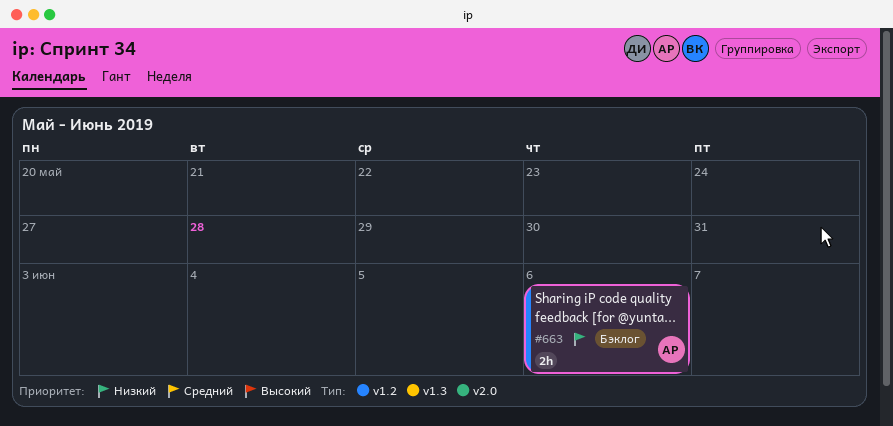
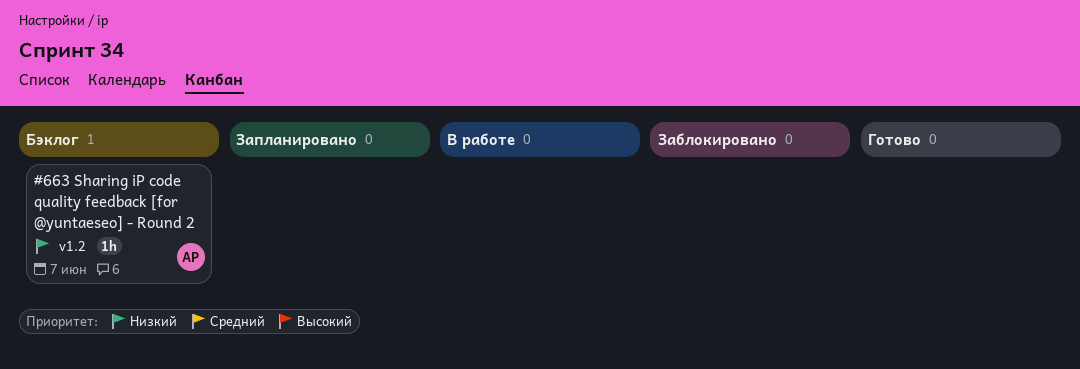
#663, estimate: 2h -> 1h
#663, due: Jun 6 -> Jun 7

